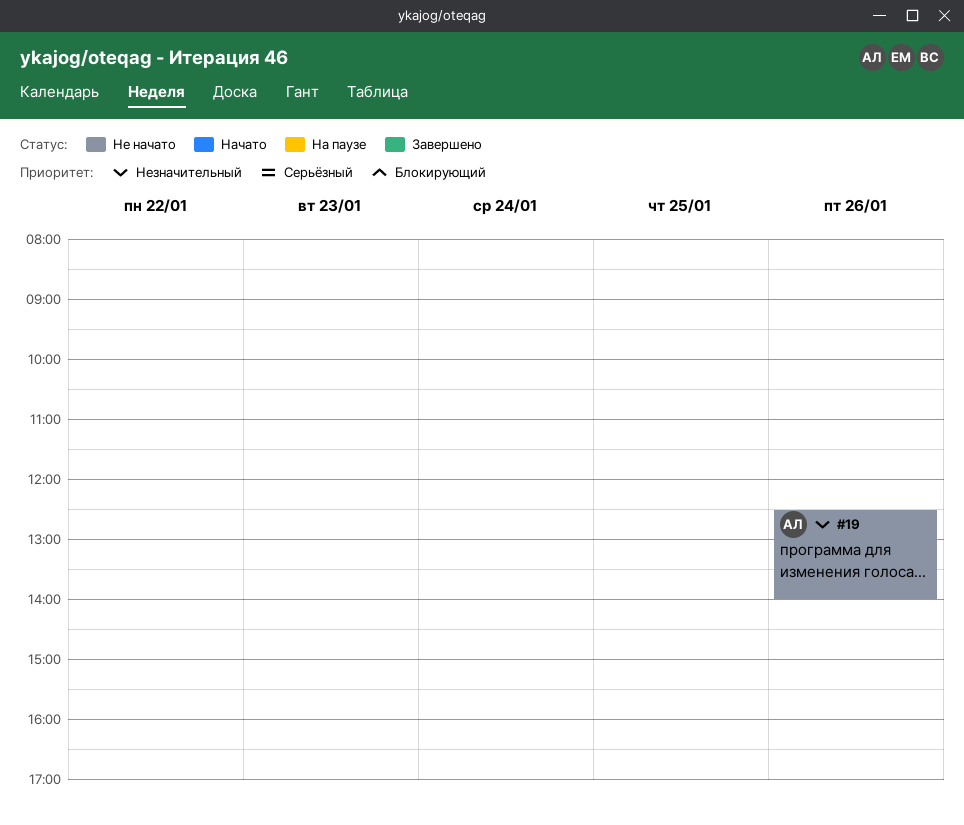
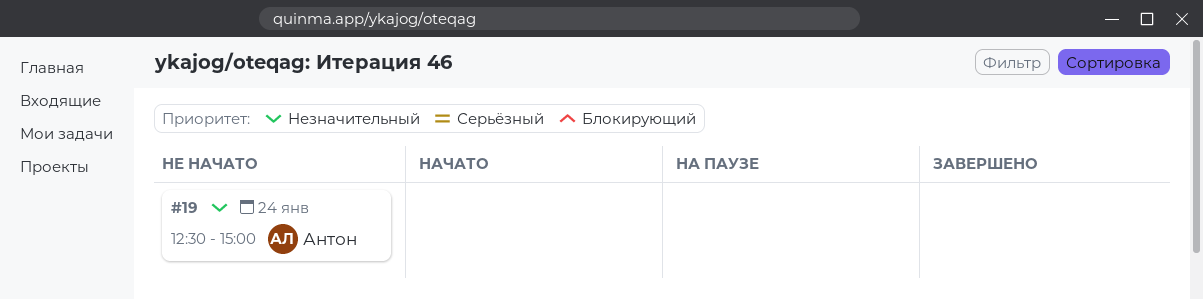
#19, day: Jan 26 -> Jan 24
#19, ends: 14:00 -> 15:00

